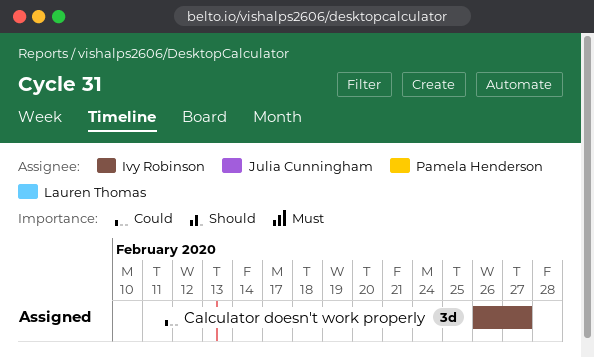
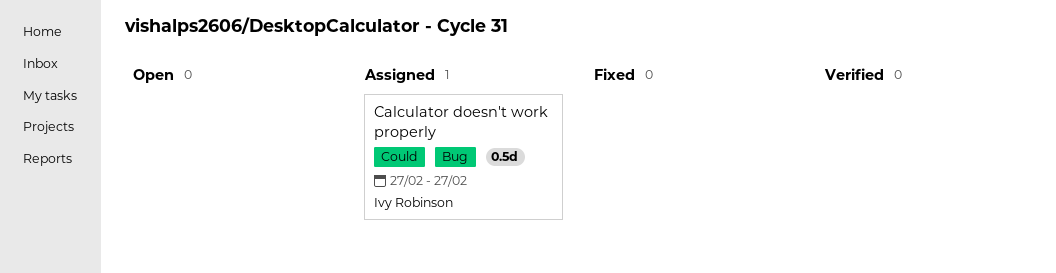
Calculator doesn't work properly, estimate: 3d -> 0.5d
Calculator doesn't work properly, start: Feb 26 -> Feb 27

